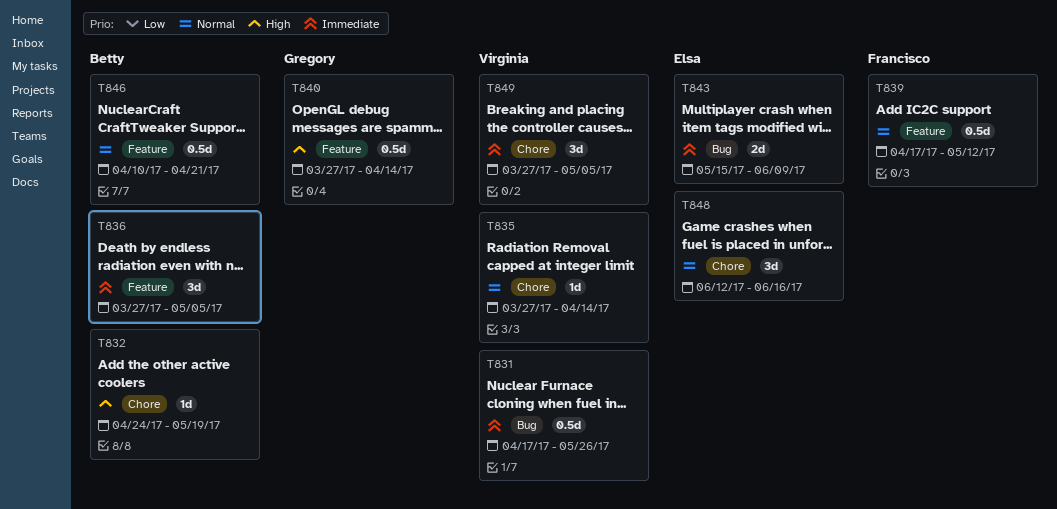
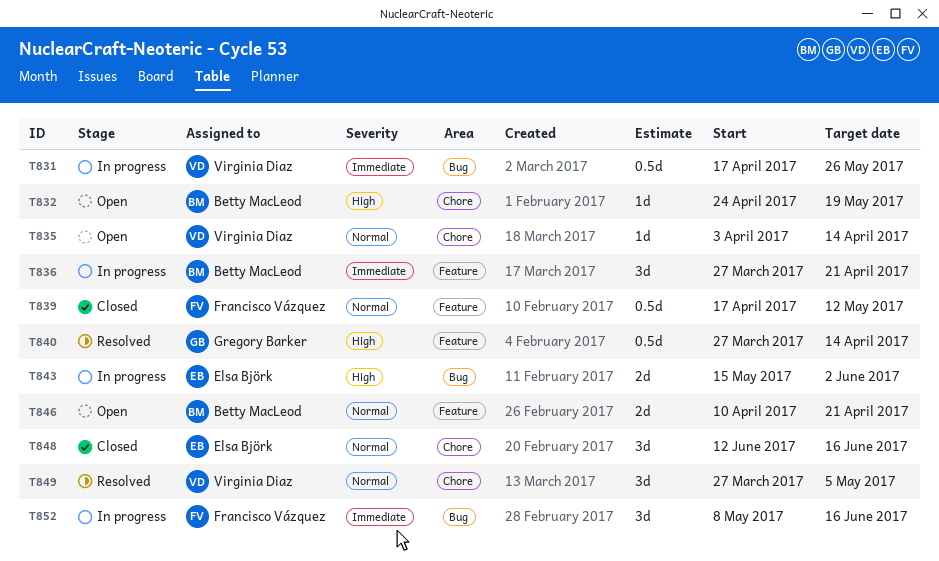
T835, start: Mar 27 -> Apr 3
T836, due: May 5 -> Apr 21
T843, priority: Immediate -> High
T843, due: Jun 9 -> Jun 2
T846, estimate: 0.5d -> 2d
T849, priority: Immediate -> Normal
T852: none -> present

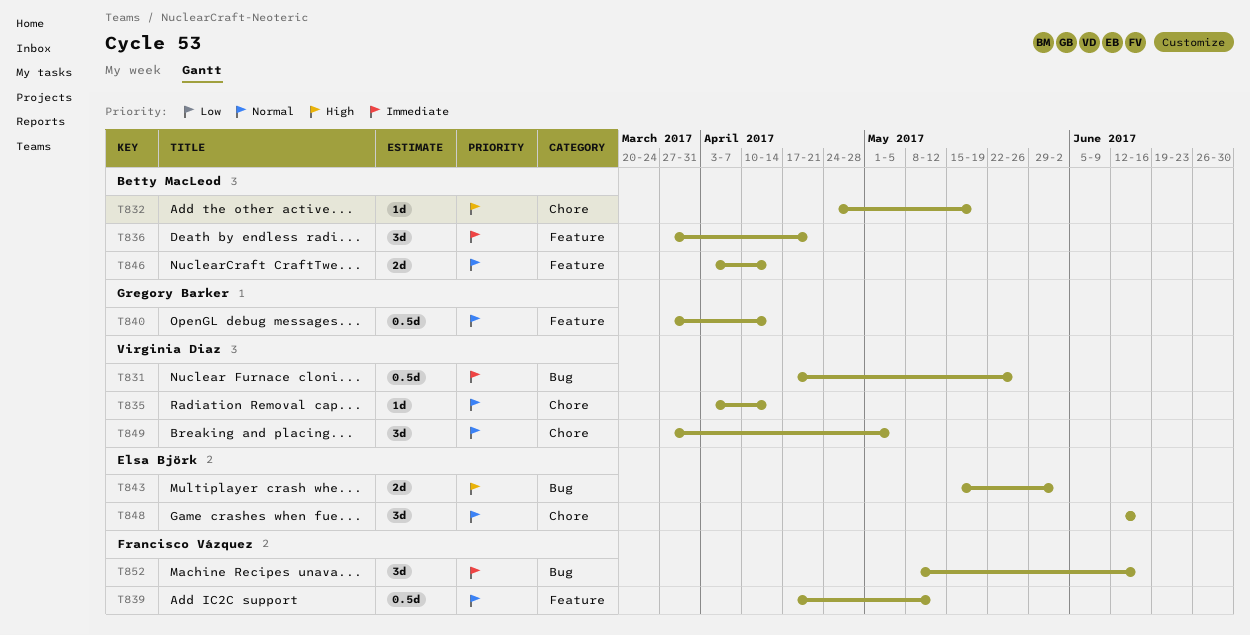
T840, priority: High -> Normal
T846, start: Apr 10 -> Apr 3
T846, due: Apr 21 -> Apr 14

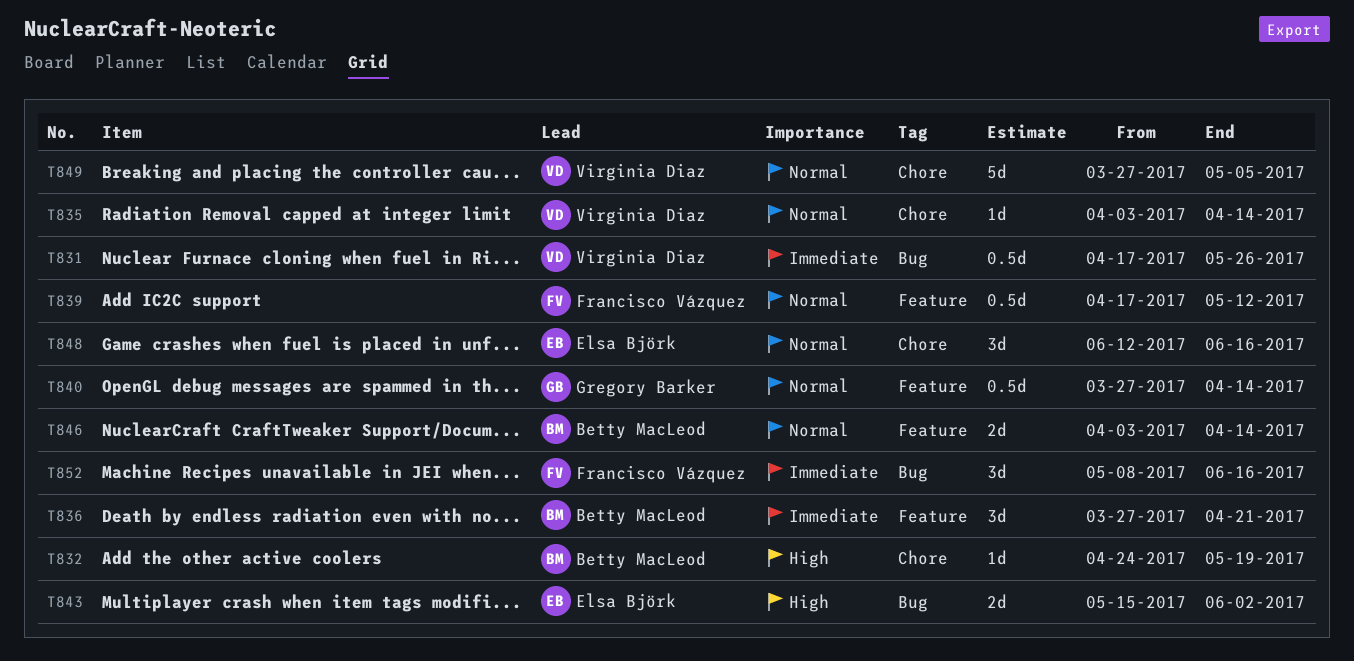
T849, estimate: 3d -> 5d

